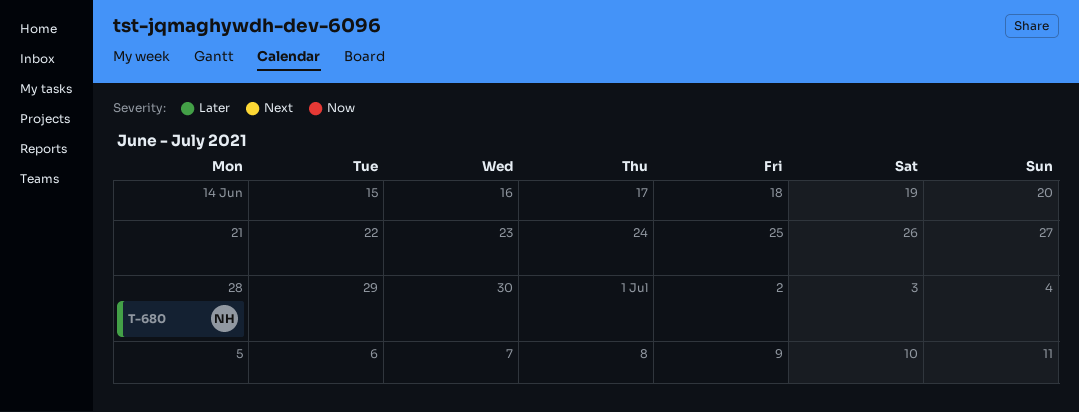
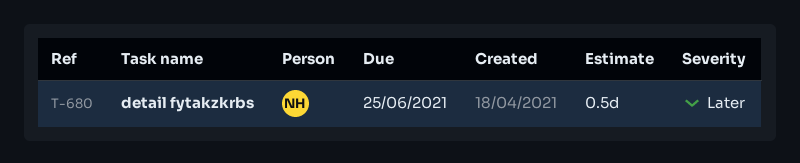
T-680, due: Jun 28 -> Jun 25

